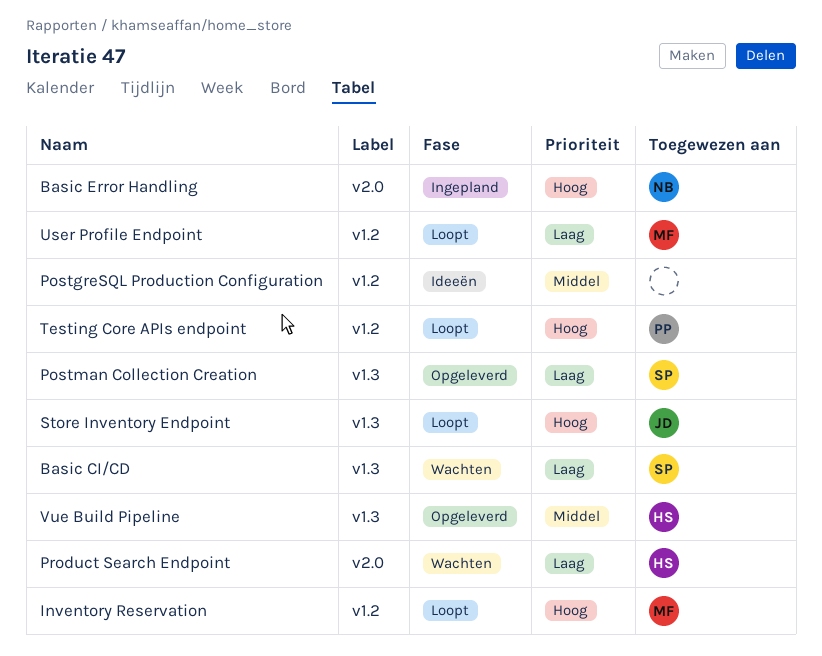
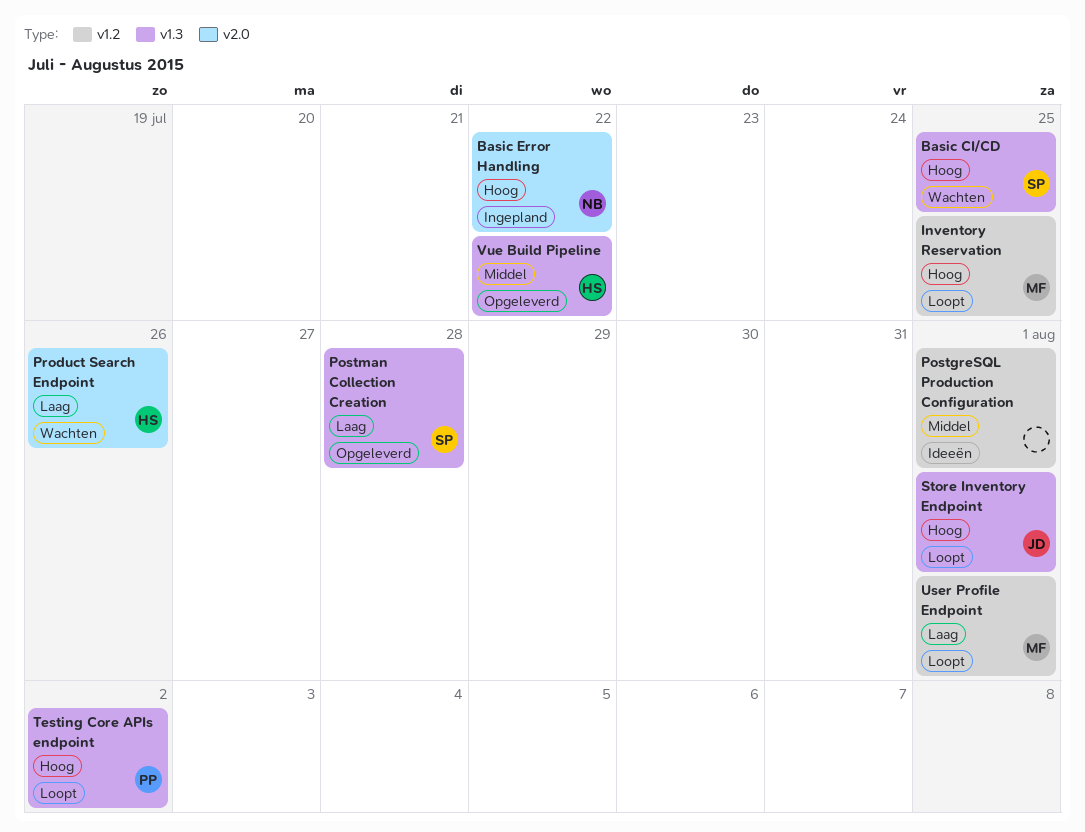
Basic CI/CD, priority: Laag -> Hoog
Testing Core APIs endpoint, label: v1.2 -> v1.3

